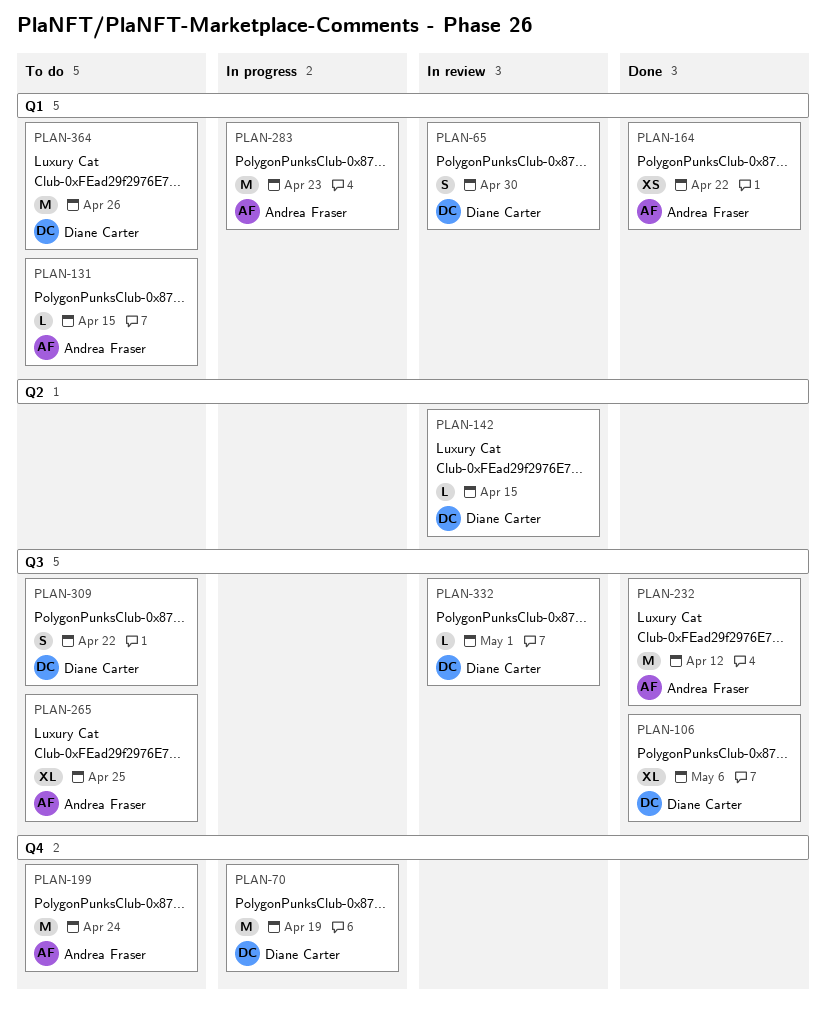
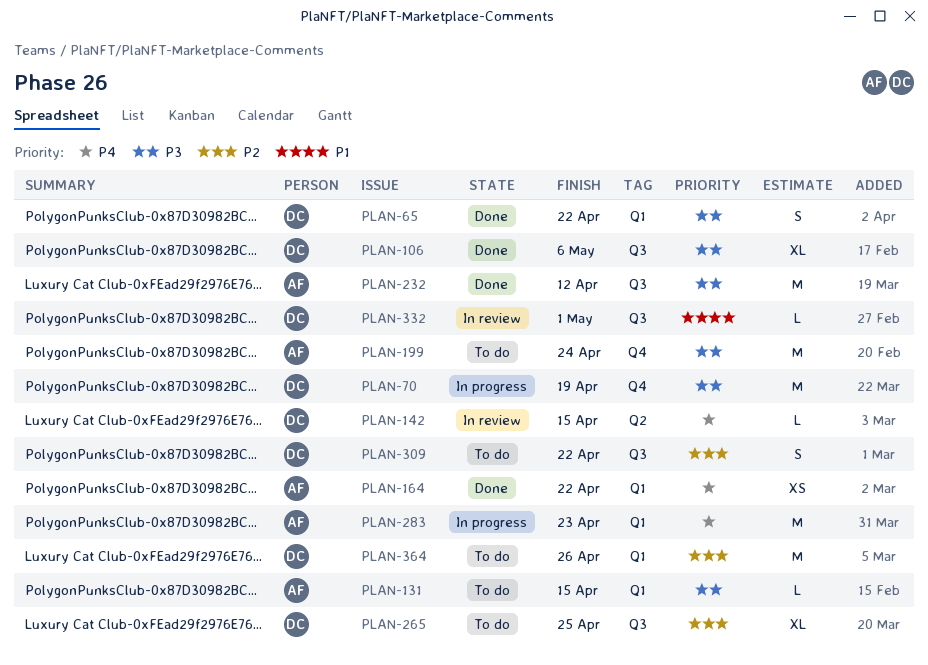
PLAN-65, status: In review -> Done
PLAN-65, due: Apr 30 -> Apr 22
PLAN-265, owner: Andrea Fraser -> Diane Carter

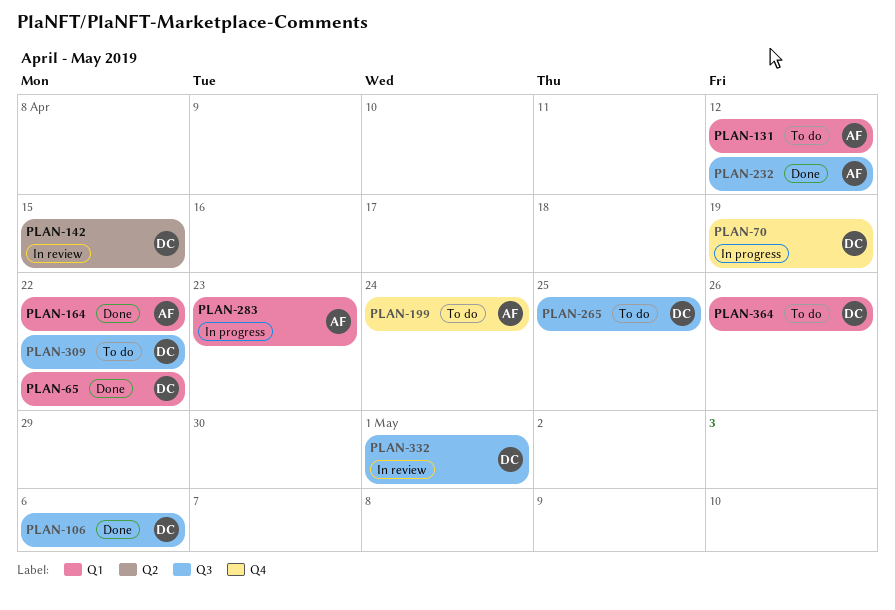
PLAN-131, due: Apr 15 -> Apr 12

